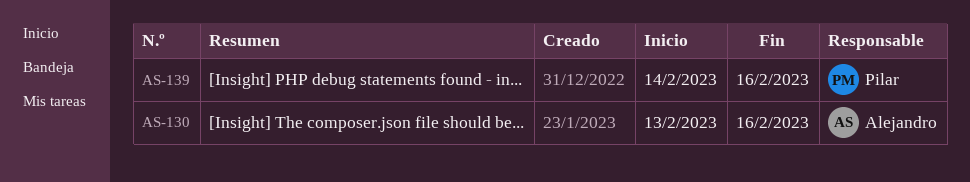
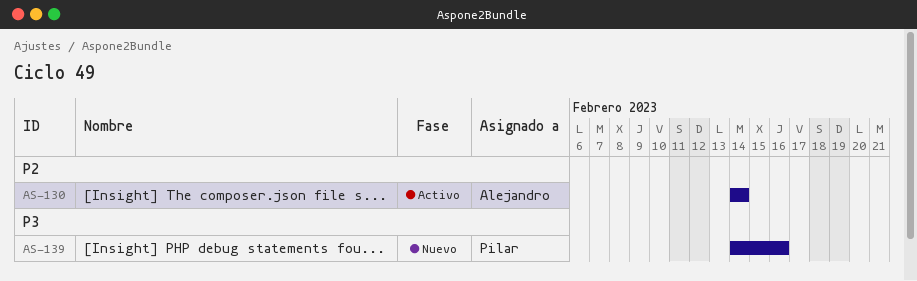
AS-130, start: Feb 13 -> Feb 14
AS-130, due: Feb 16 -> Feb 14

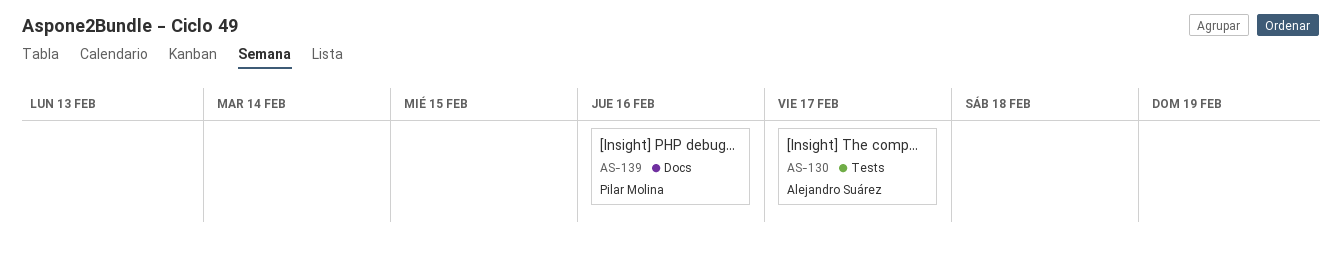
AS-130, due: Feb 14 -> Feb 17

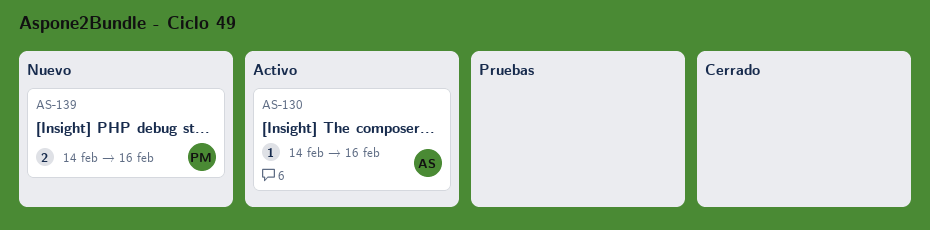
AS-130, due: Feb 17 -> Feb 16

